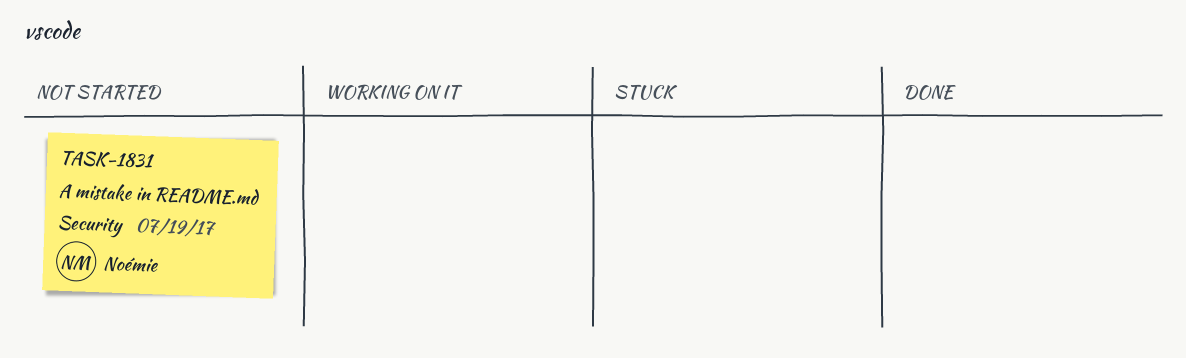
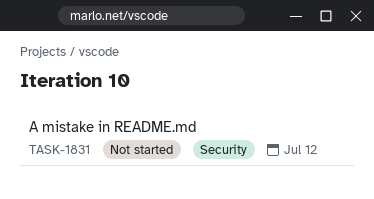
TASK-1831, due: Jul 19 -> Jul 12

